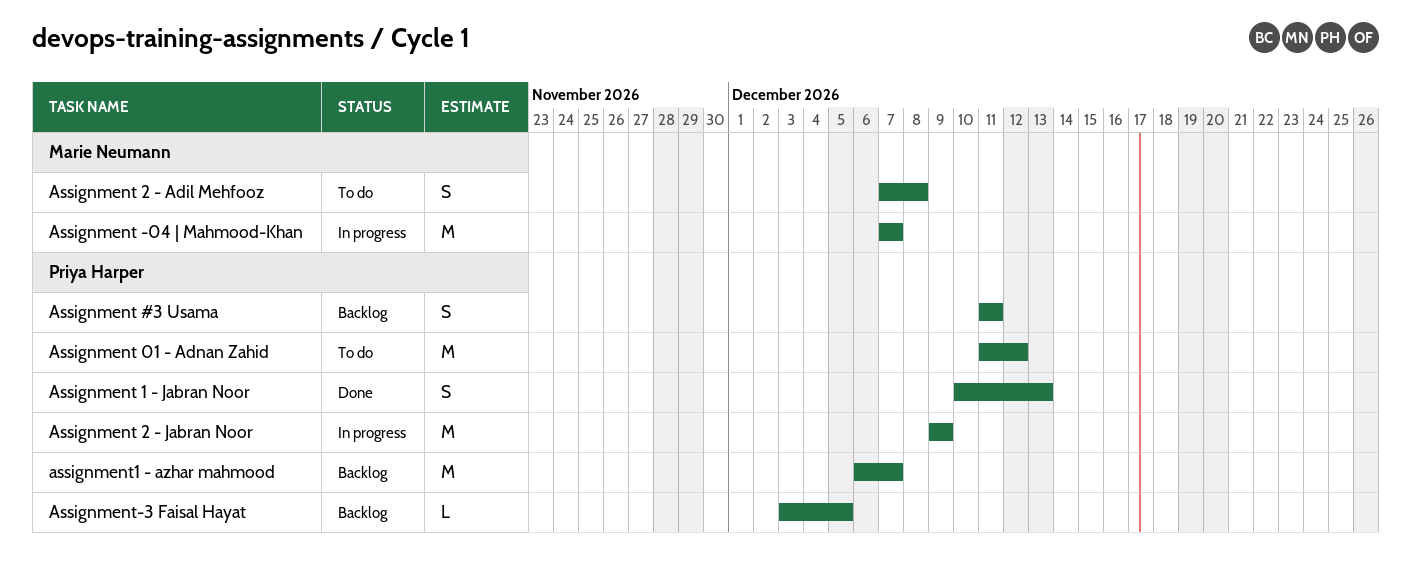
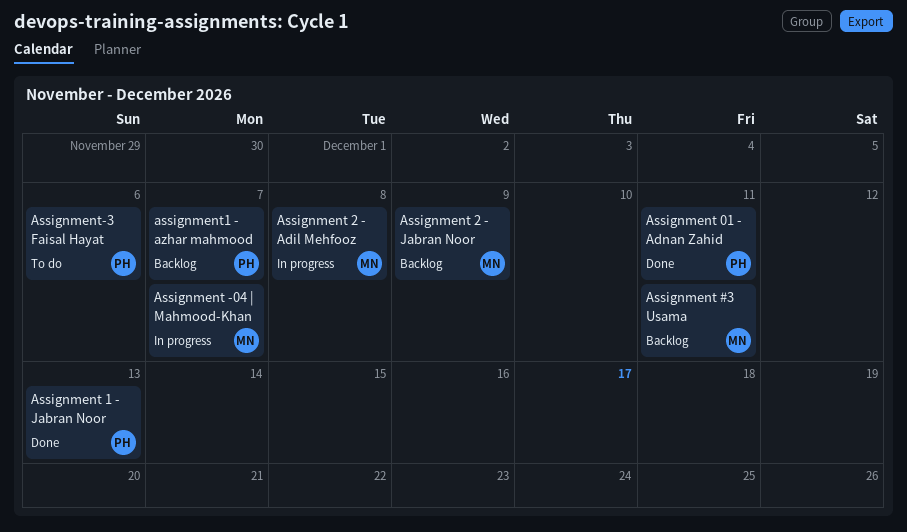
Assignment #3 Usama, owner: Priya Harper -> Marie Neumann
Assignment 01 - Adnan Zahid, status: To do -> Done
Assignment 01 - Adnan Zahid, due: Dec 12 -> Dec 11
Assignment 2 - Adil Mehfooz, status: To do -> In progress
Assignment 2 - Jabran Noor, status: In progress -> Backlog
Assignment 2 - Jabran Noor, owner: Priya Harper -> Marie Neumann
Assignment-3 Faisal Hayat, status: Backlog -> To do
Assignment-3 Faisal Hayat, due: Dec 5 -> Dec 6

